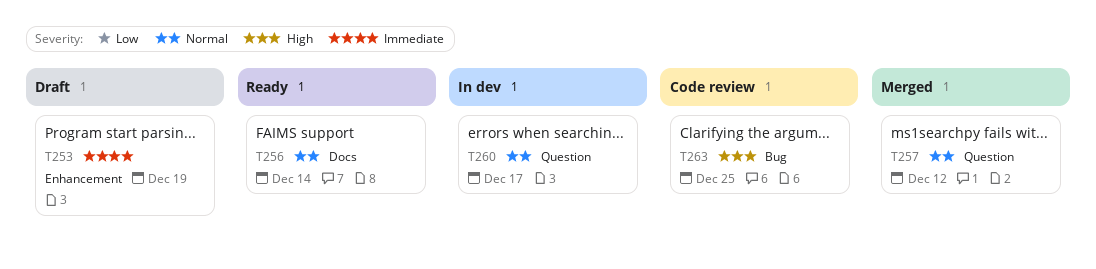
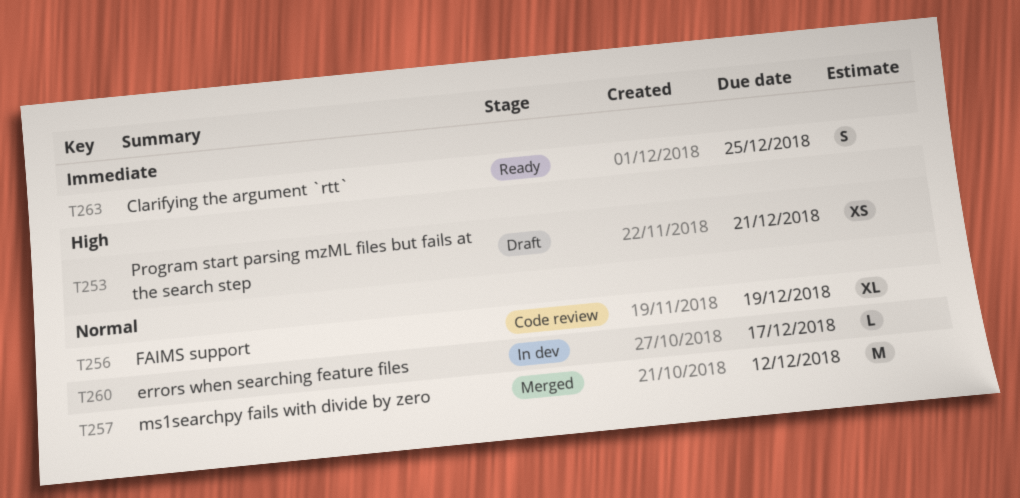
T253, priority: Immediate -> High
T253, due: Dec 19 -> Dec 21
T256, status: Ready -> Code review
T256, due: Dec 14 -> Dec 19
T263, status: Code review -> Ready
T263, priority: High -> Immediate

